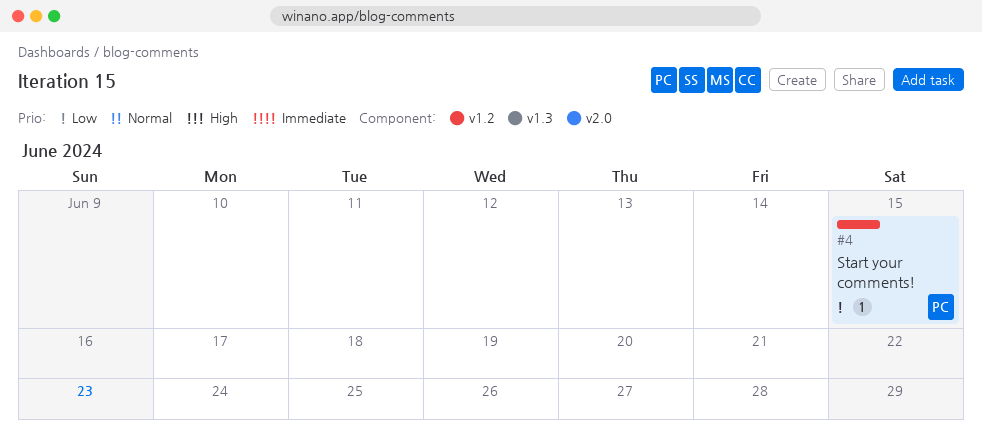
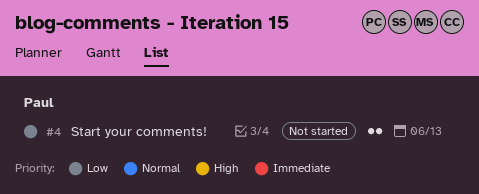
#4, estimate: 1 -> 2
#4, due: Jun 15 -> Jun 13

